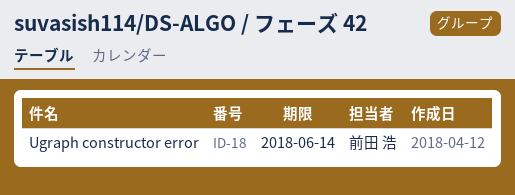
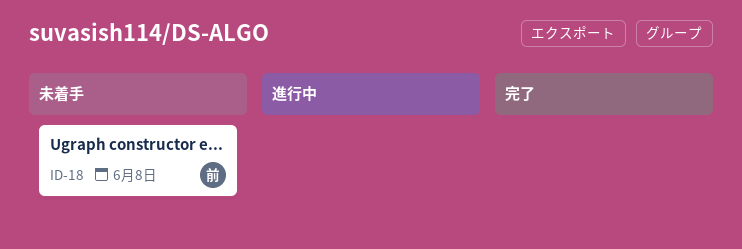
ID-18, due: Jun 14 -> Jun 8

